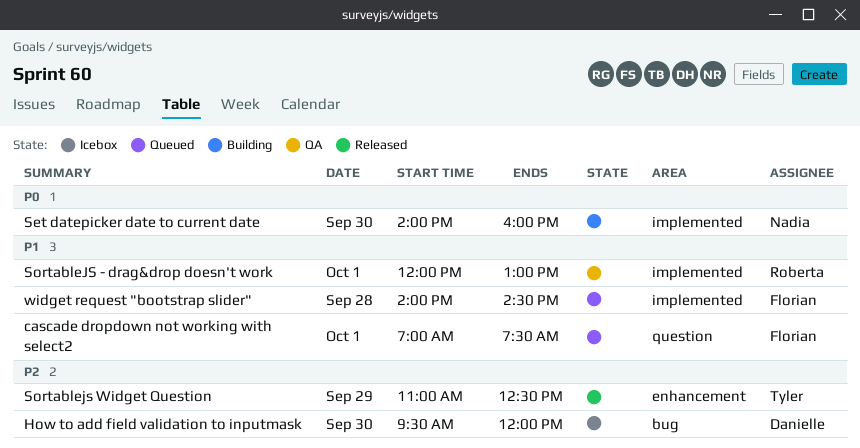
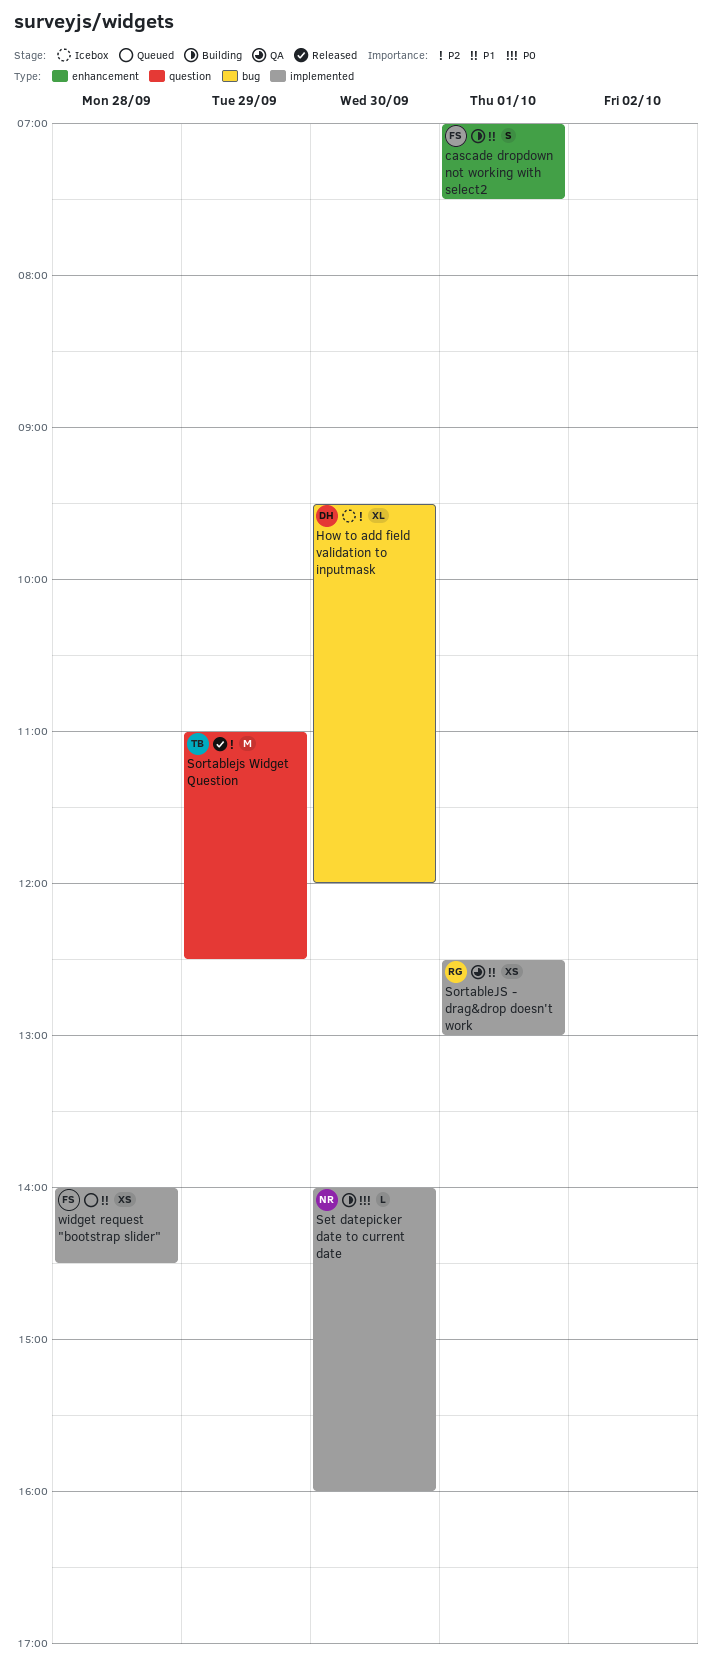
cascade dropdown not working with select2, status: Queued -> Building
cascade dropdown not working with select2, label: question -> enhancement
SortableJS - drag&drop doesn't work, begins: 12:00 -> 12:30
Sortablejs Widget Question, label: enhancement -> question

